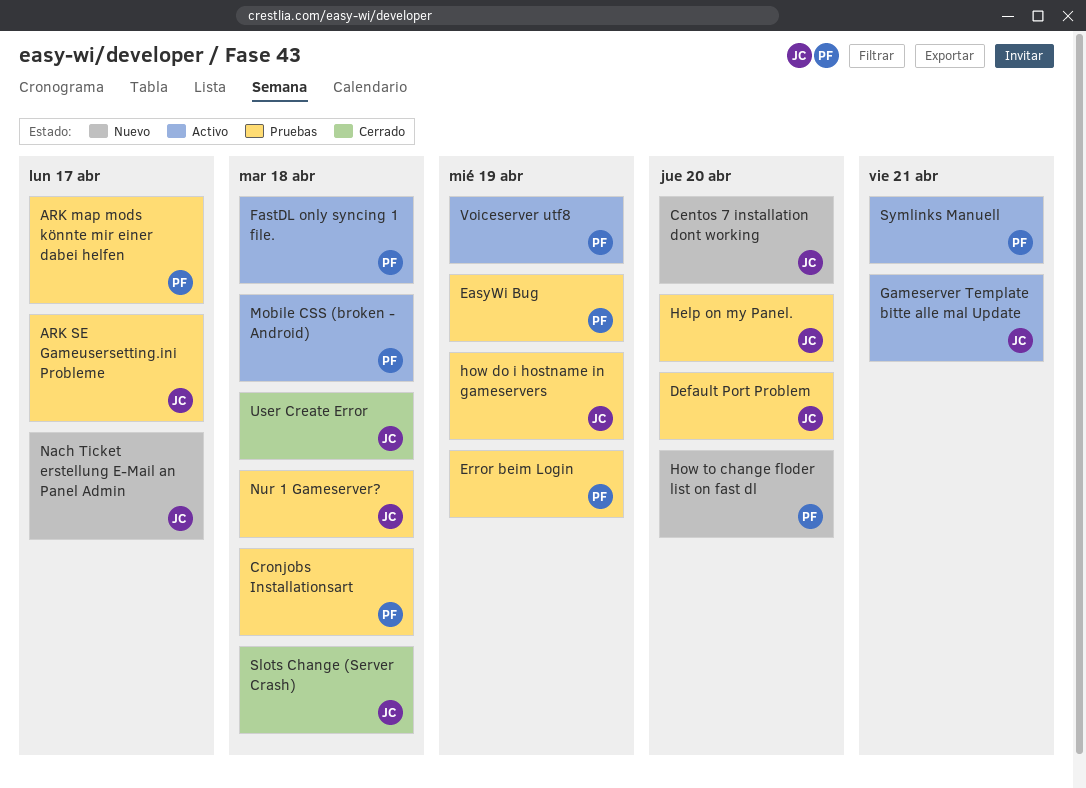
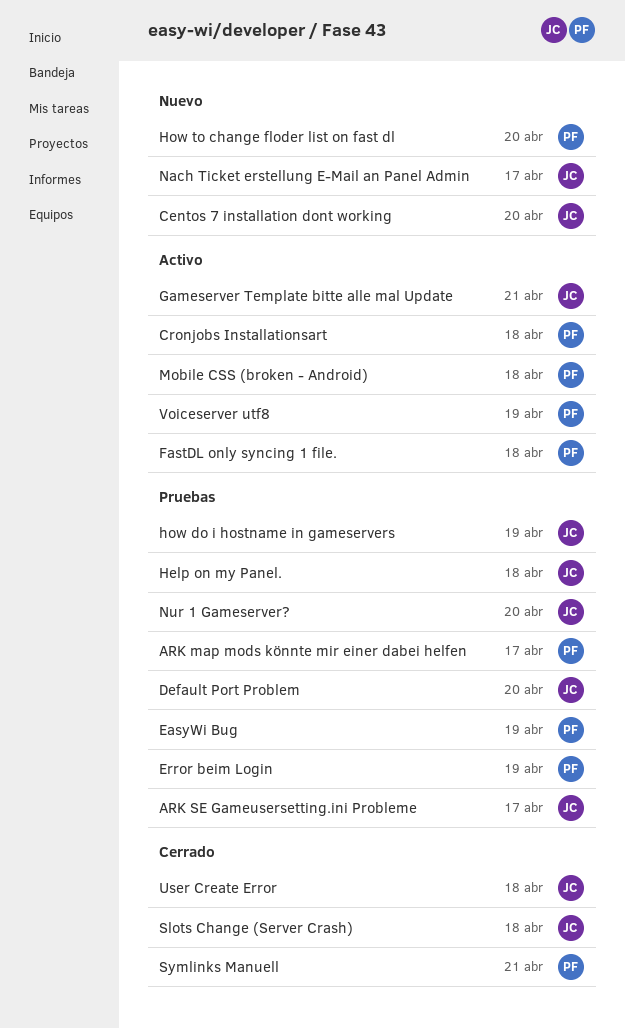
Cronjobs Installationsart, status: Pruebas -> Activo
Help on my Panel., due: Apr 20 -> Apr 18
Nur 1 Gameserver?, due: Apr 18 -> Apr 20
Symlinks Manuell, status: Activo -> Cerrado

